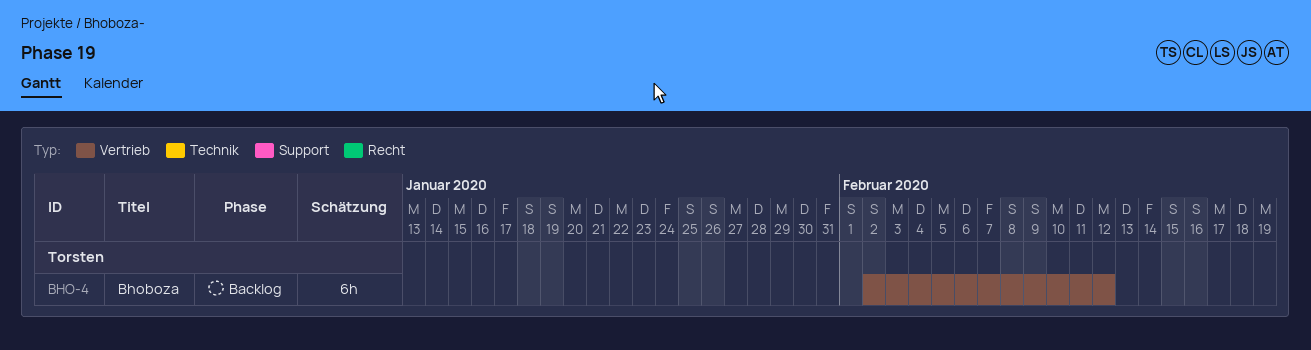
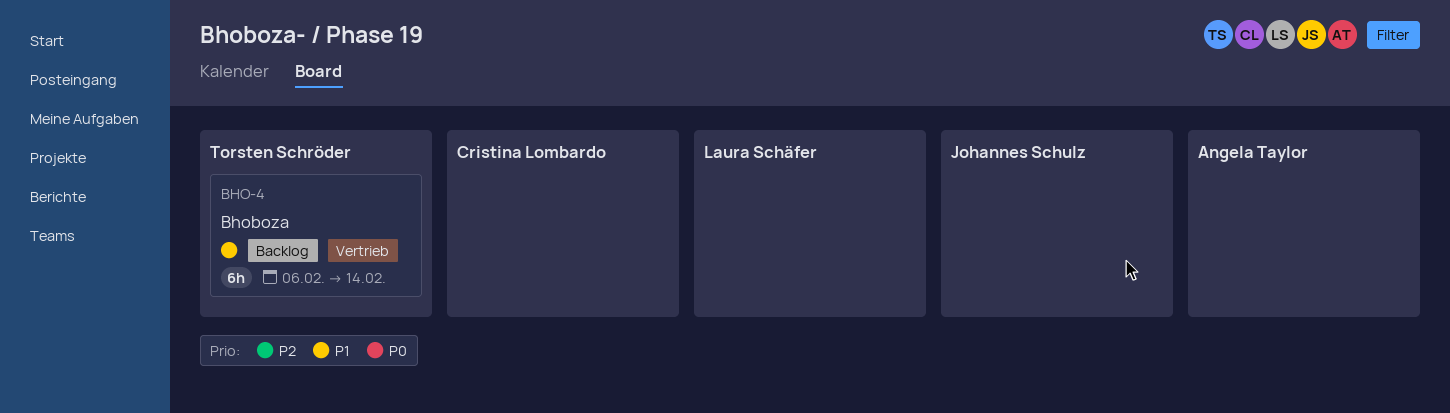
BHO-4, start: Feb 2 -> Feb 6
BHO-4, due: Feb 12 -> Feb 14

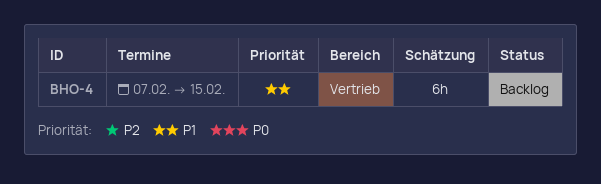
BHO-4, start: Feb 6 -> Feb 7
BHO-4, due: Feb 14 -> Feb 15

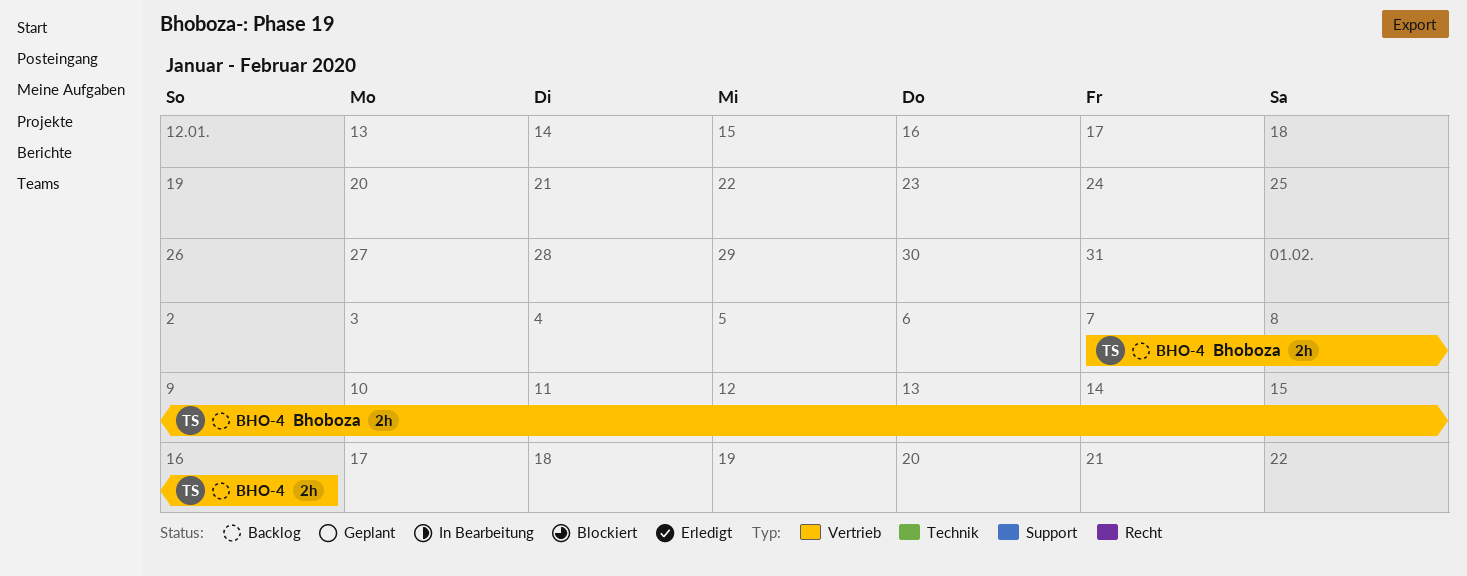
BHO-4, estimate: 6h -> 2h
BHO-4, due: Feb 15 -> Feb 16

